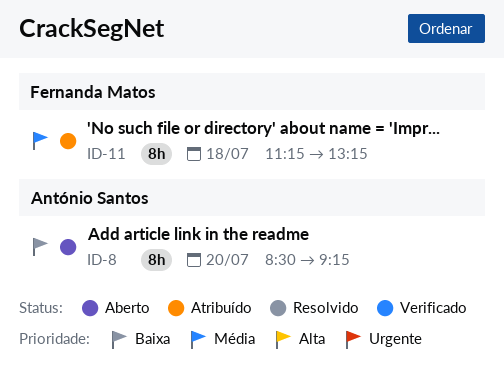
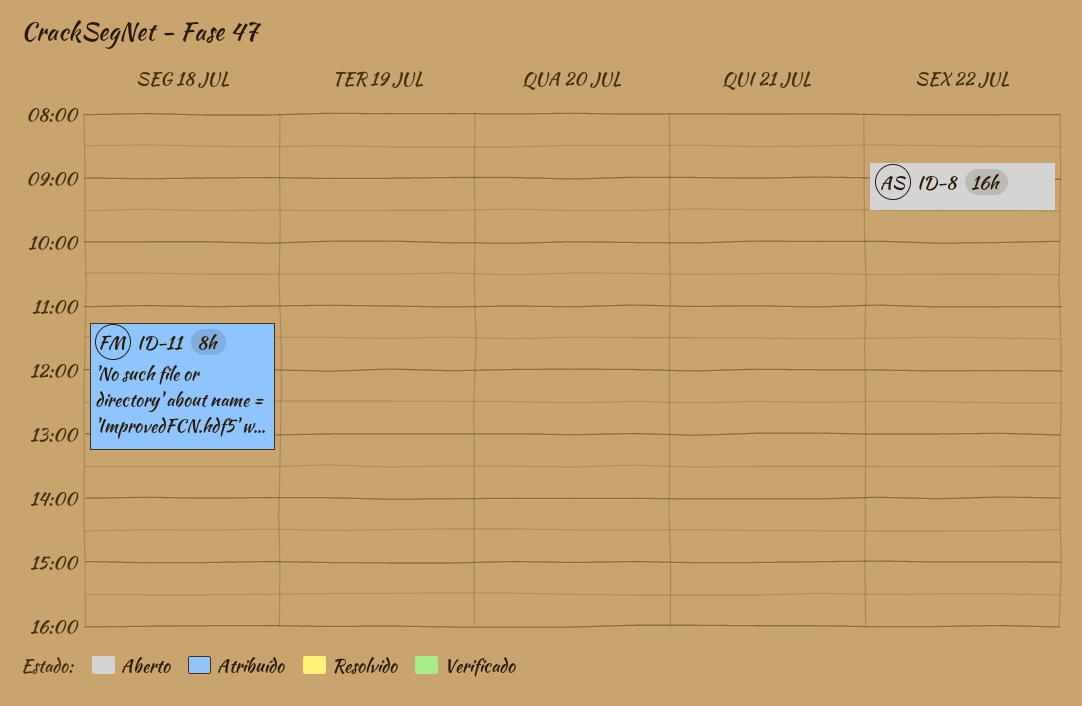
ID-8, estimate: 8h -> 16h
ID-8, day: Jul 20 -> Jul 22
ID-8, begins: 08:30 -> 08:45
ID-8, ends: 09:15 -> 09:30

